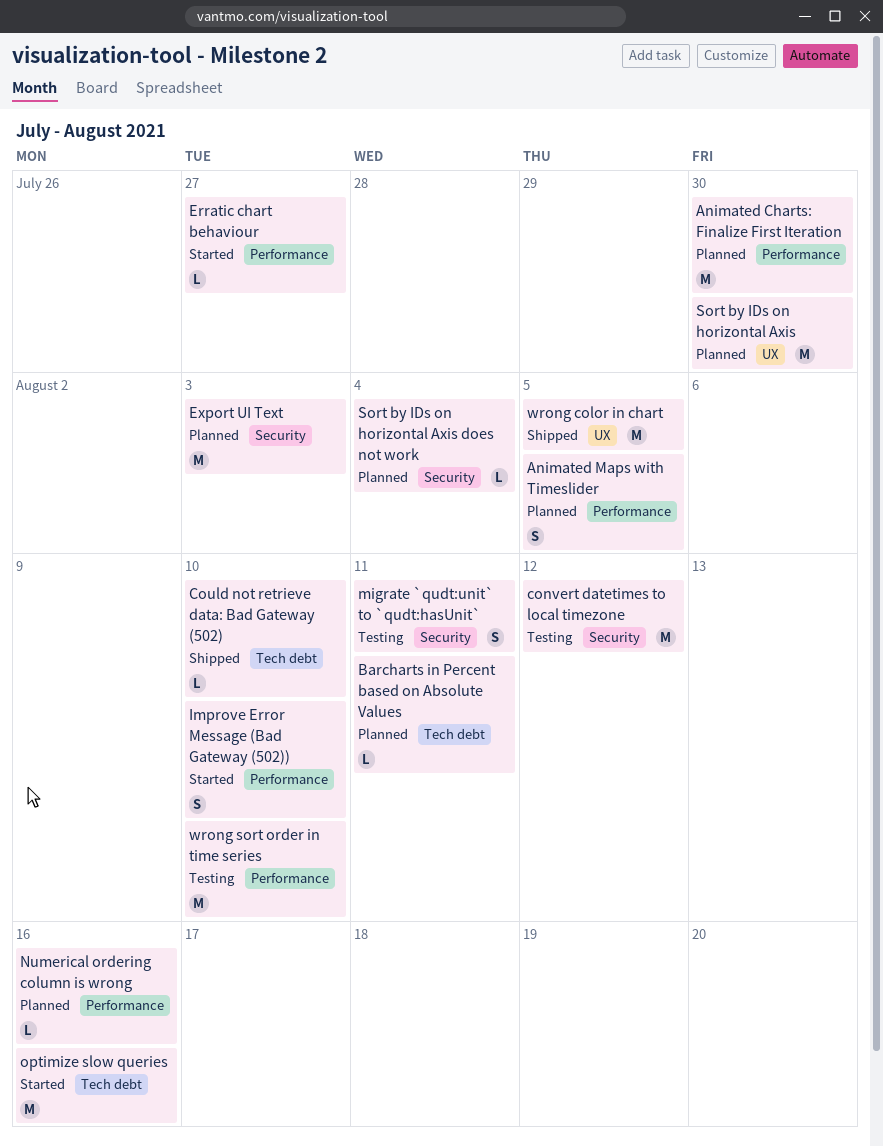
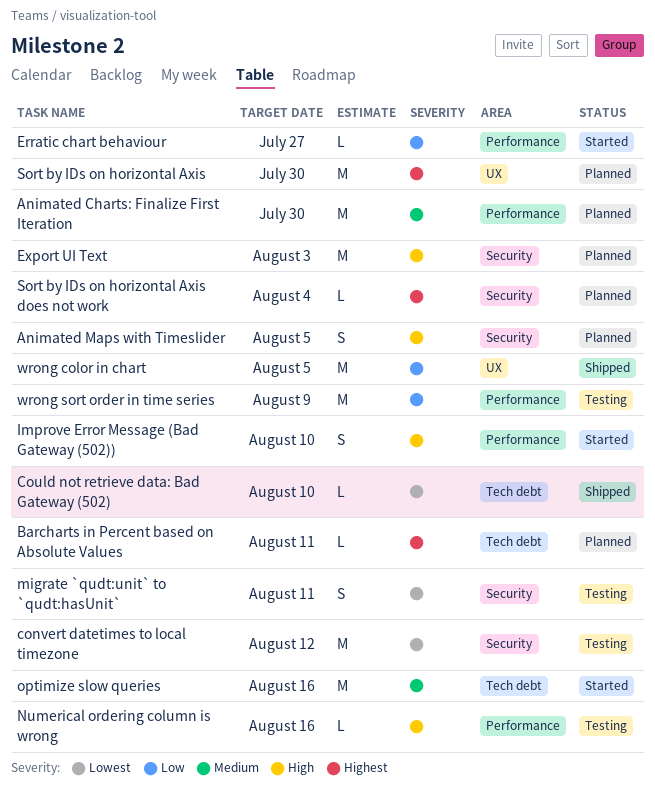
Animated Maps with Timeslider, label: Performance -> Security
Numerical ordering column is wrong, status: Planned -> Testing
wrong sort order in time series, due: Aug 10 -> Aug 9

